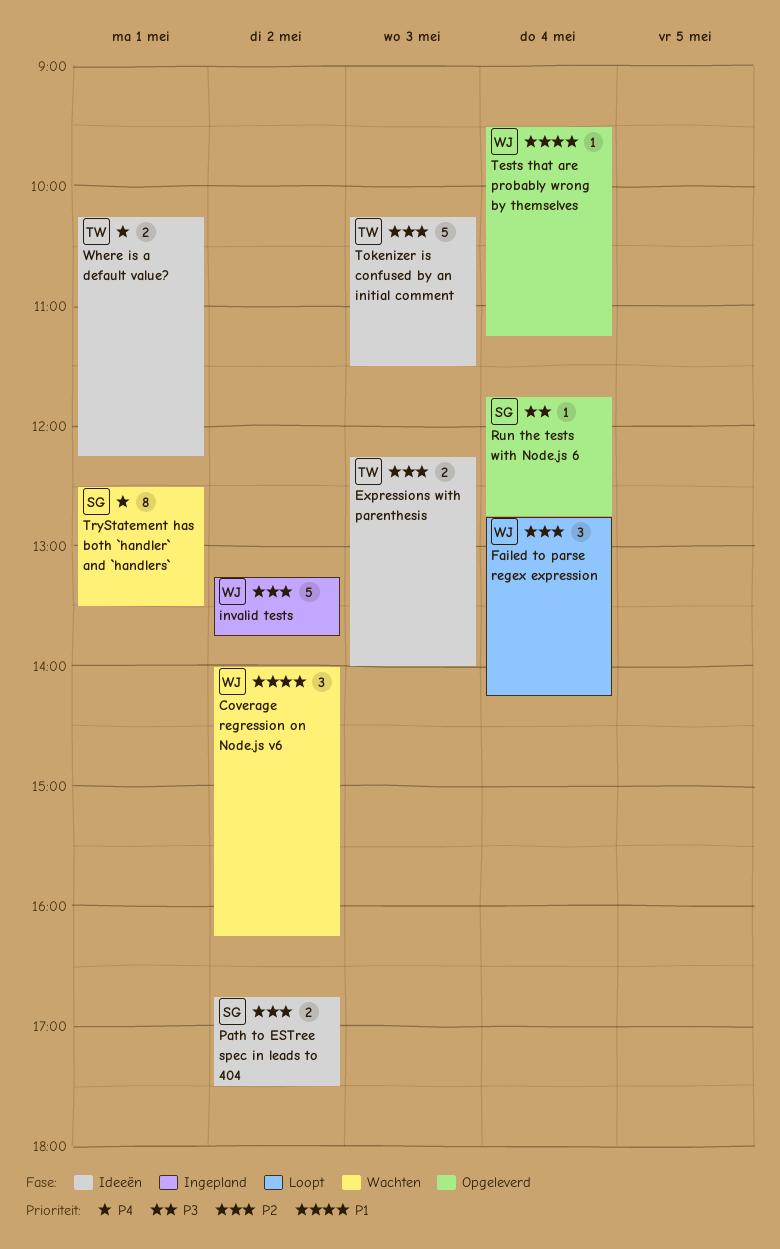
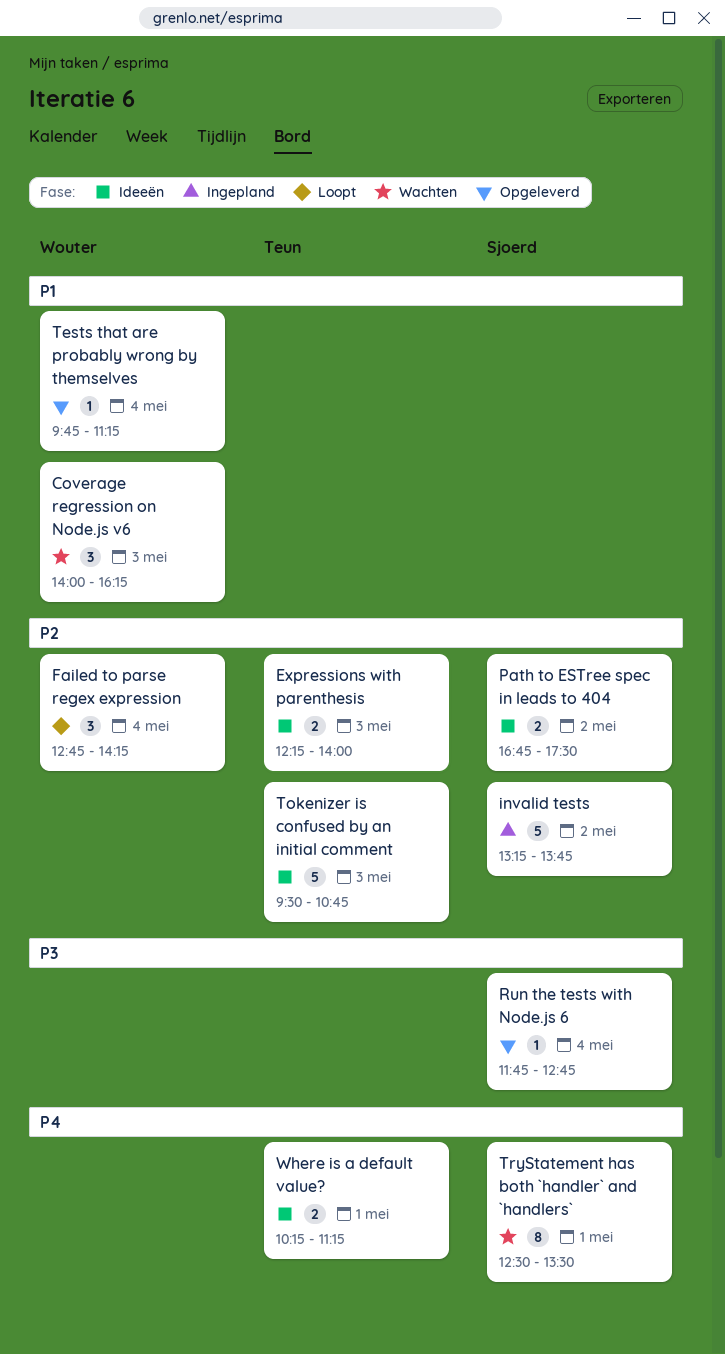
Coverage regression on Node.js v6, day: May 2 -> May 3
invalid tests, owner: Wouter -> Sjoerd
Tests that are probably wrong by themselves, begins: 09:30 -> 09:45
Tokenizer is confused by an initial comment, begins: 10:15 -> 09:30
Tokenizer is confused by an initial comment, ends: 11:30 -> 10:45
Where is a default value?, ends: 12:15 -> 11:15

